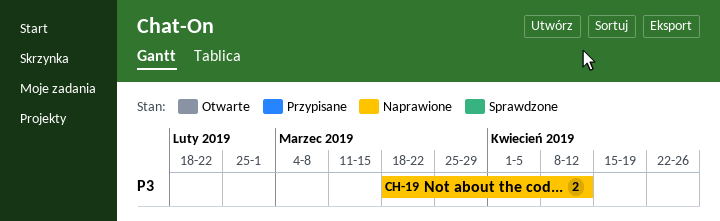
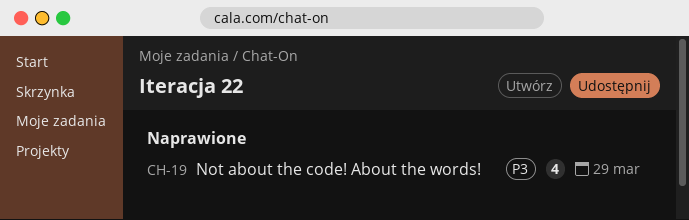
CH-19, estimate: 2 -> 4
CH-19, due: Apr 12 -> Mar 29

